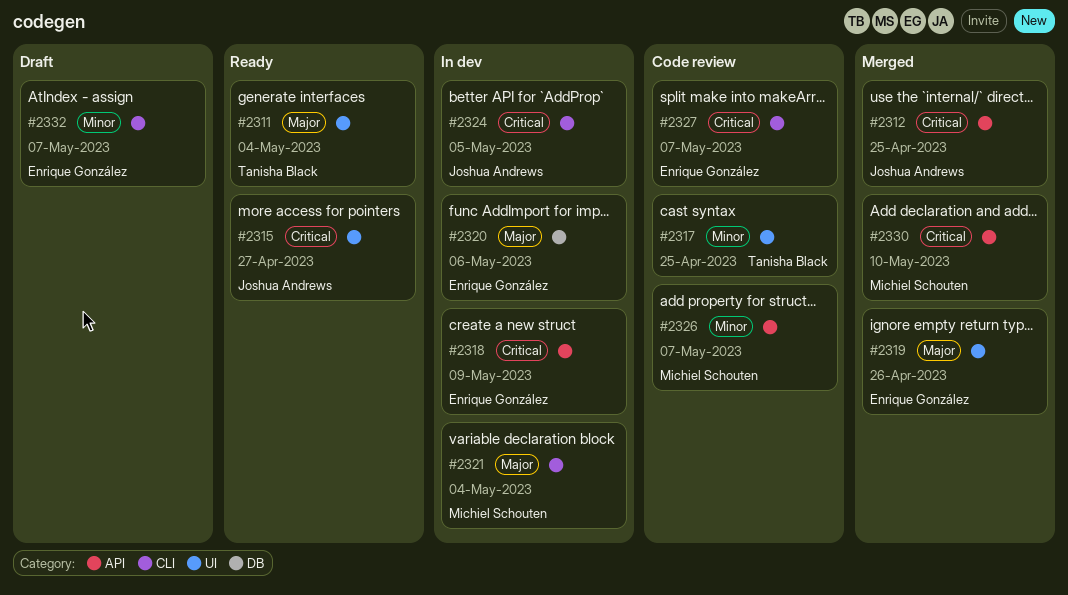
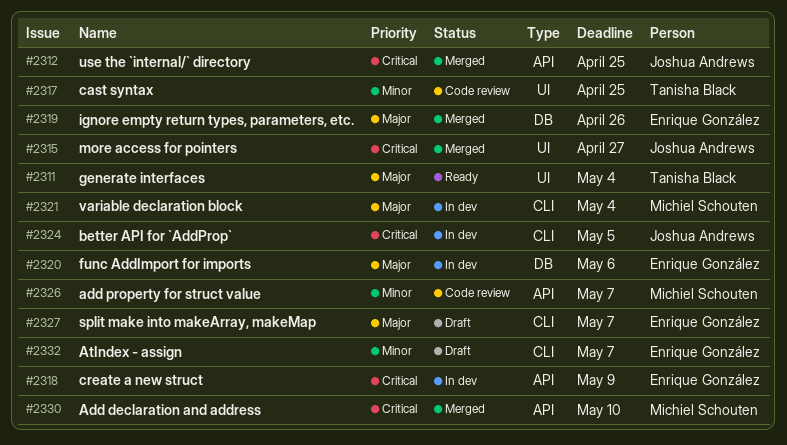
#2315, status: Ready -> Merged
#2319, label: UI -> DB
#2327, status: Code review -> Draft
#2327, priority: Critical -> Major

